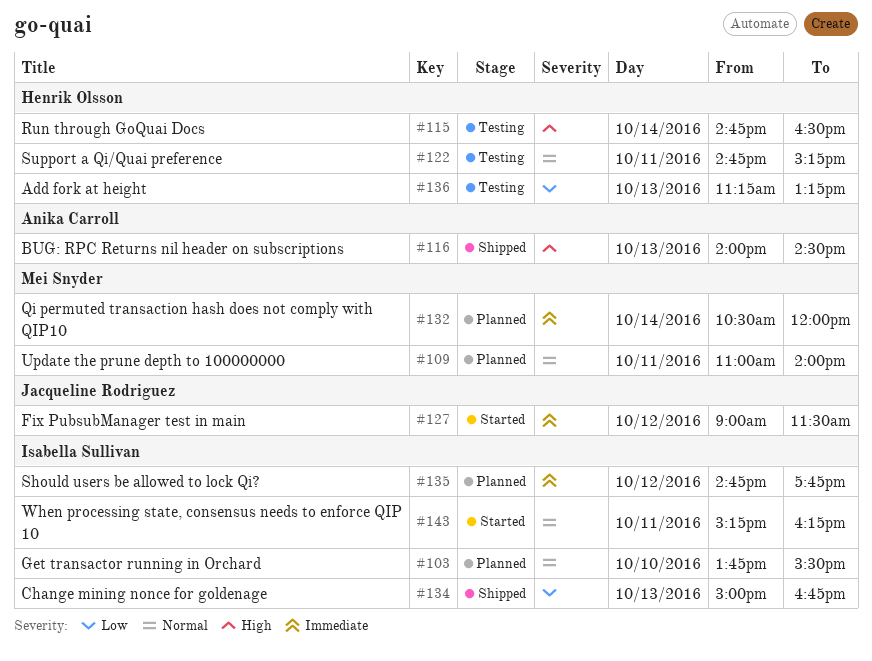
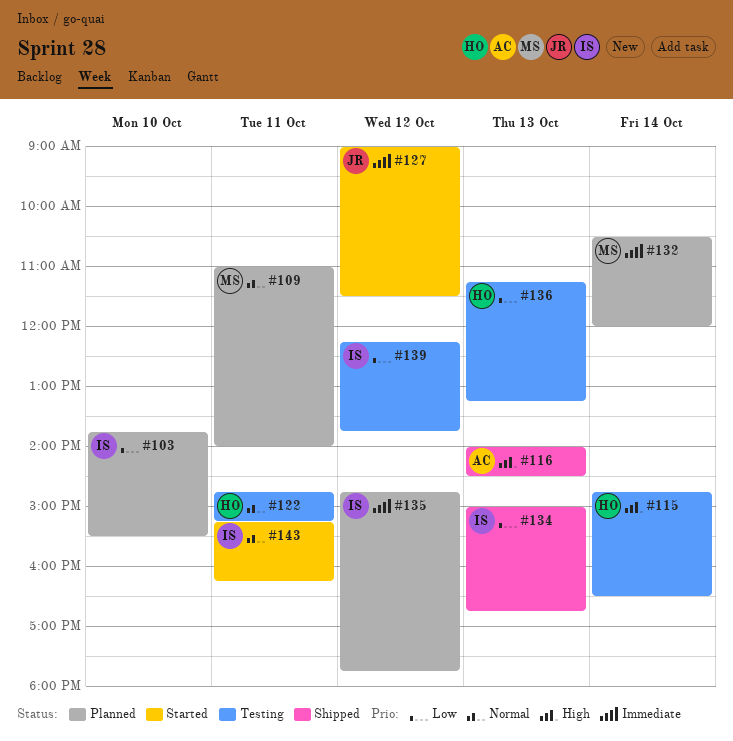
#103, priority: Normal -> Low
#139: none -> present

